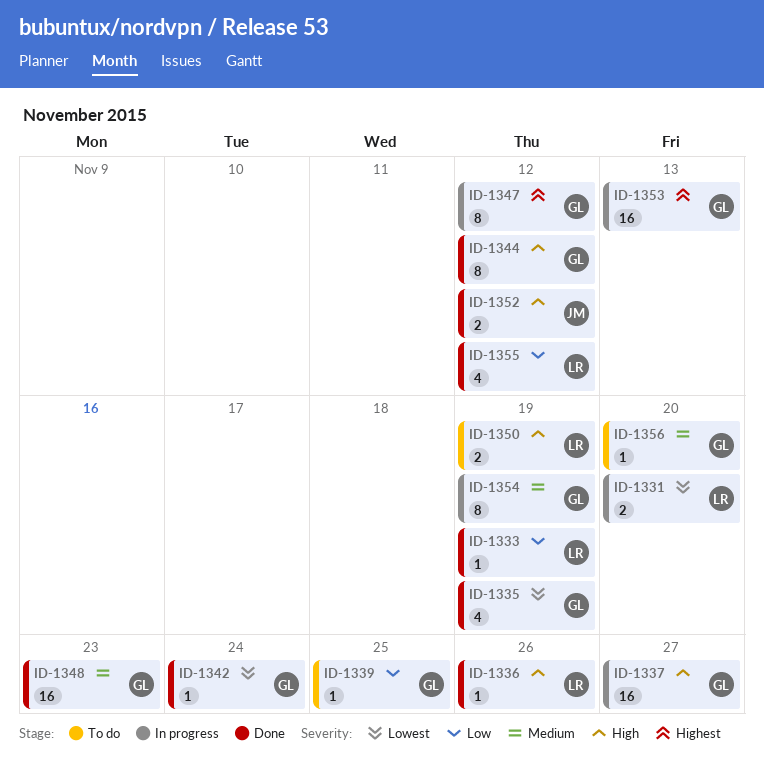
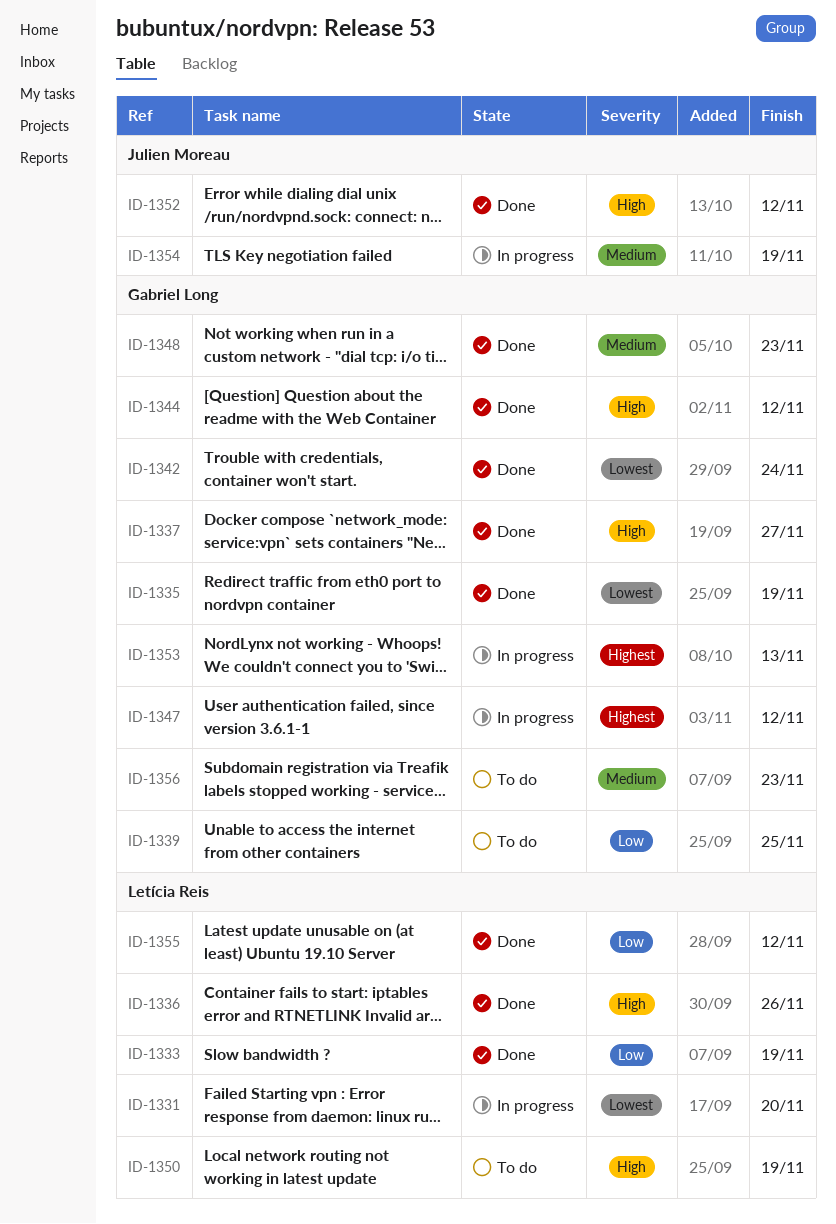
ID-1337, status: In progress -> Done
ID-1354, owner: Gabriel Long -> Julien Moreau
ID-1356, due: Nov 20 -> Nov 23

